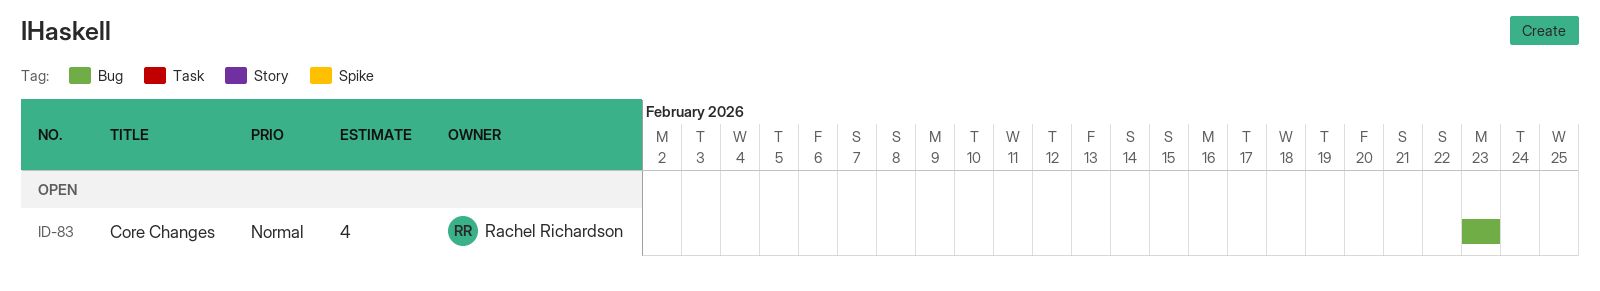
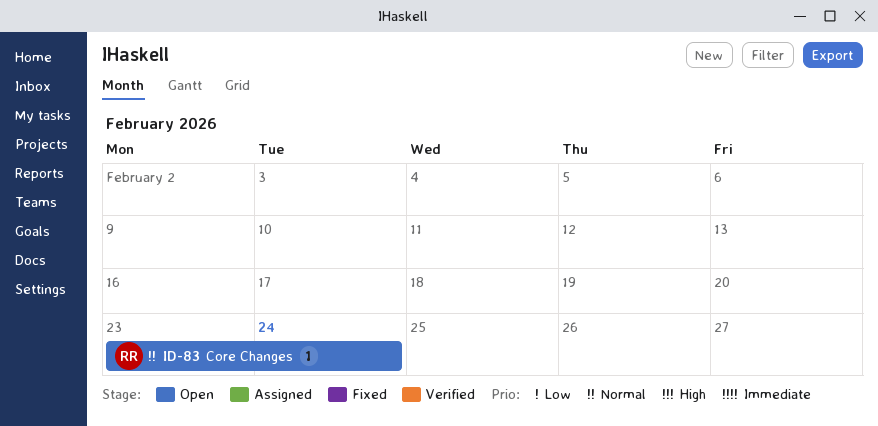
ID-83, estimate: 4 -> 1
ID-83, due: Feb 23 -> Feb 24

